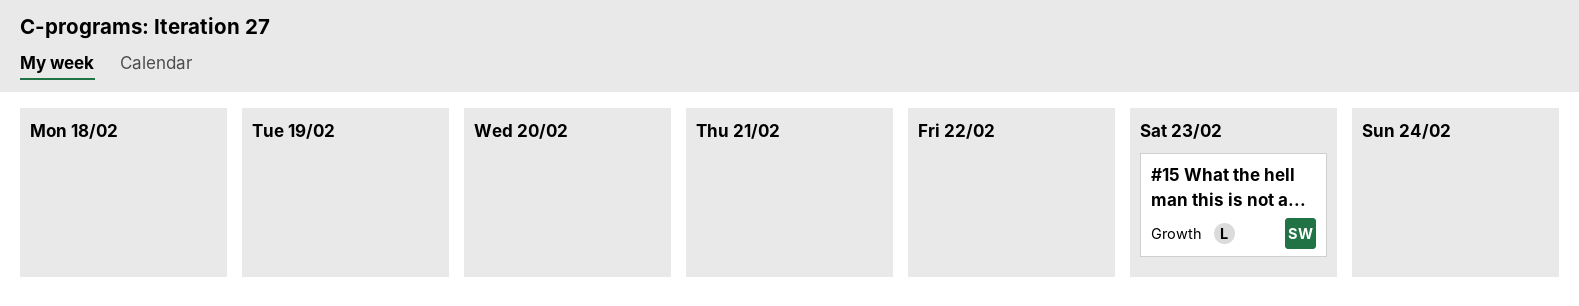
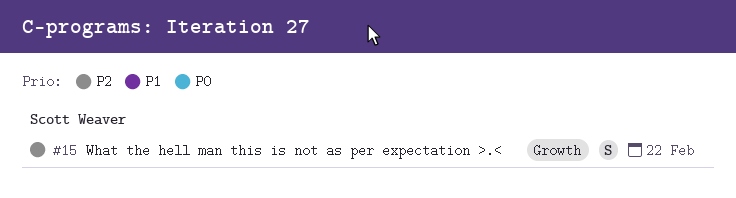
#15, estimate: L -> S
#15, due: Feb 23 -> Feb 22

